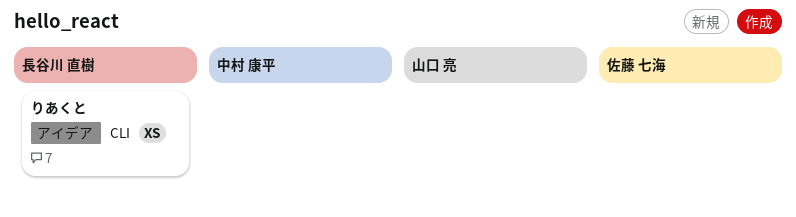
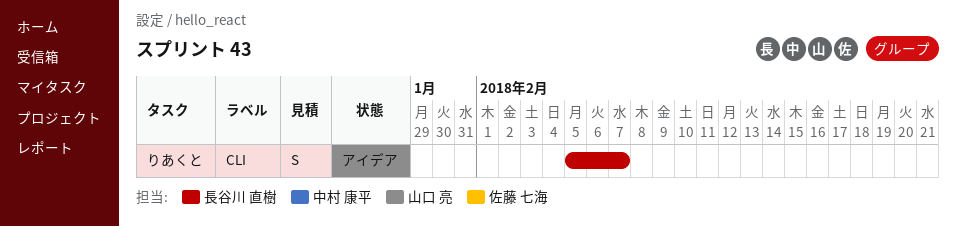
りあくと, estimate: XS -> S

